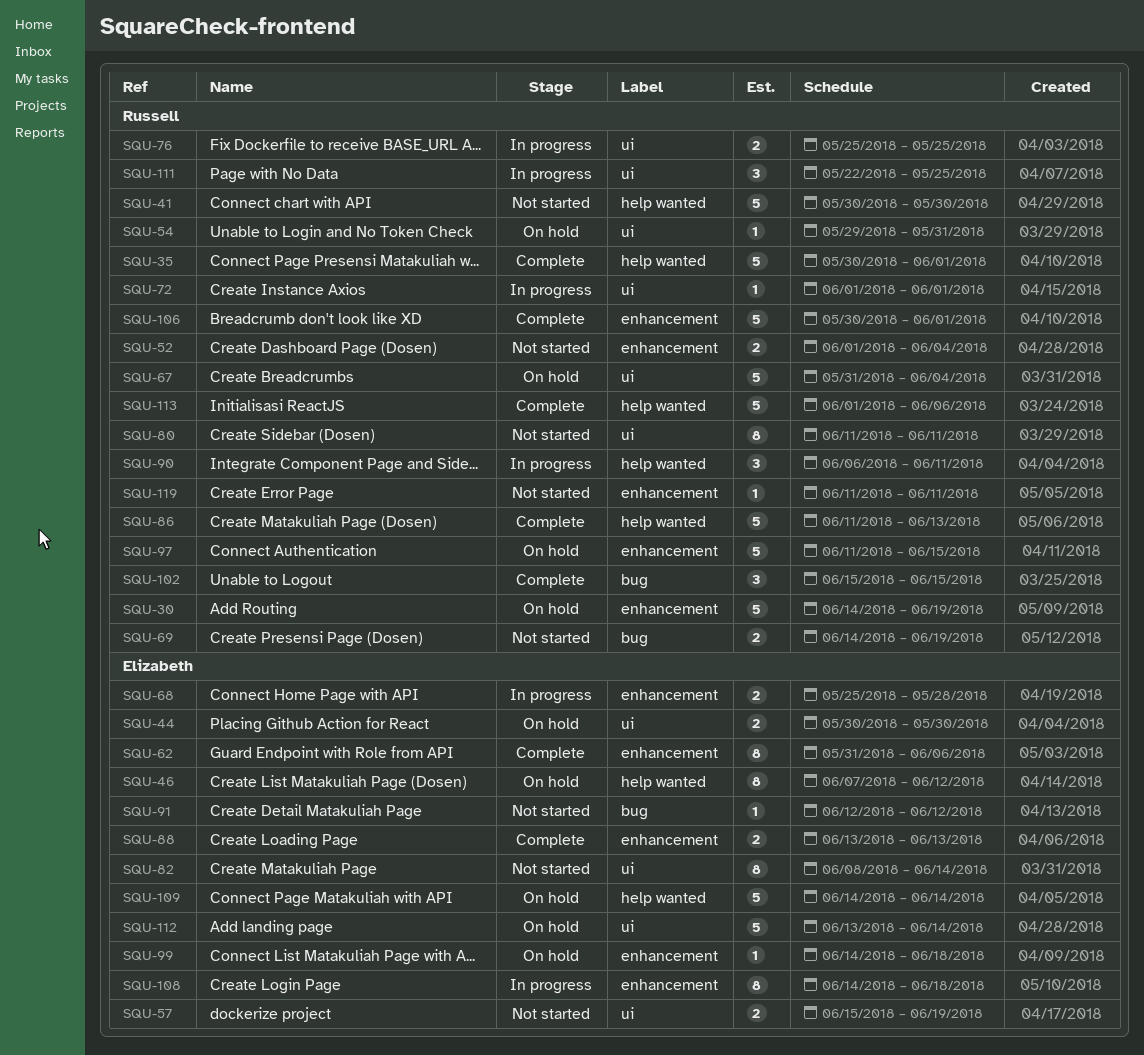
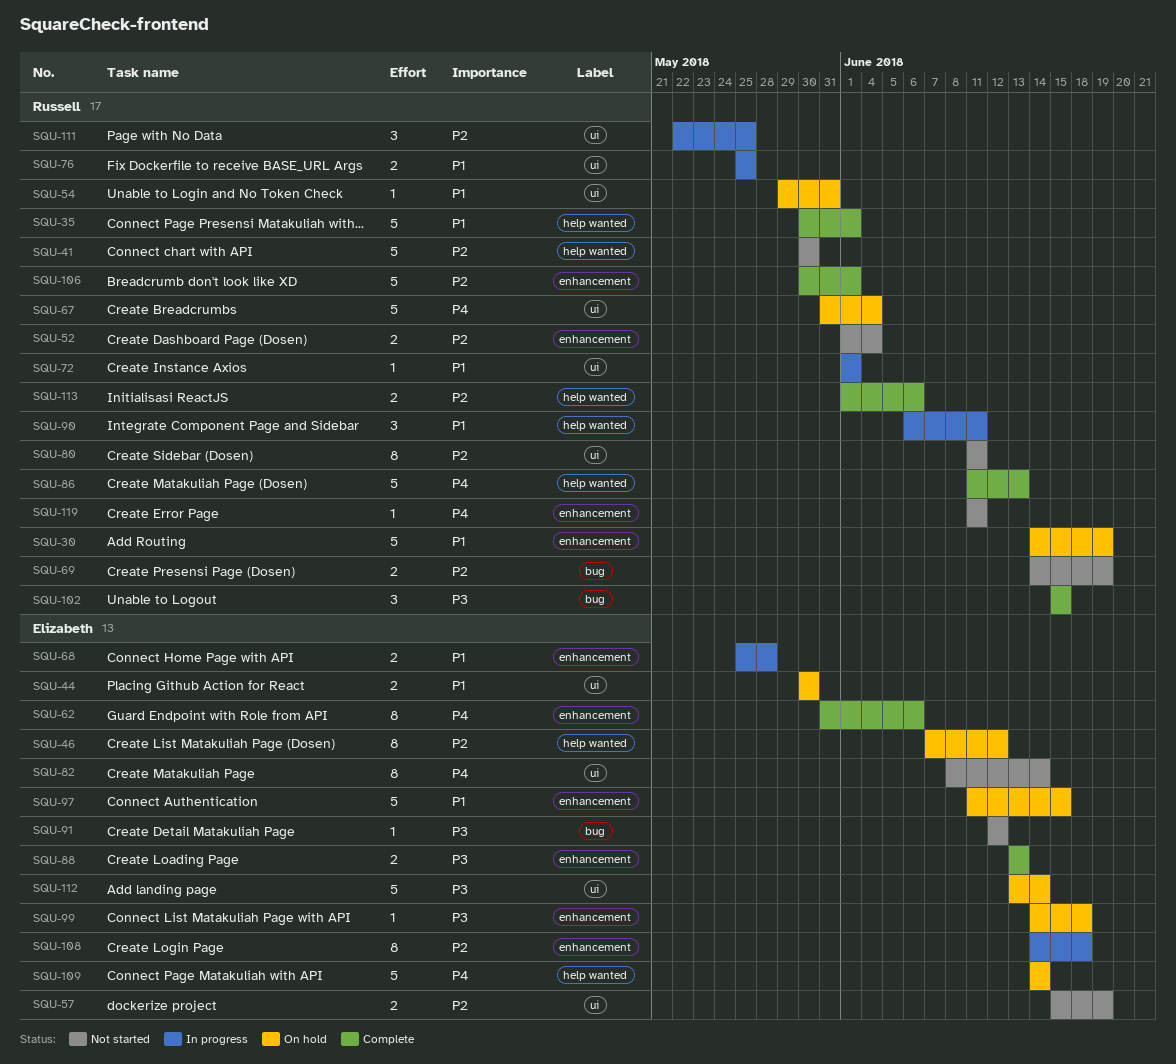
SQU-97, owner: Russell -> Elizabeth
SQU-113, estimate: 5 -> 2

